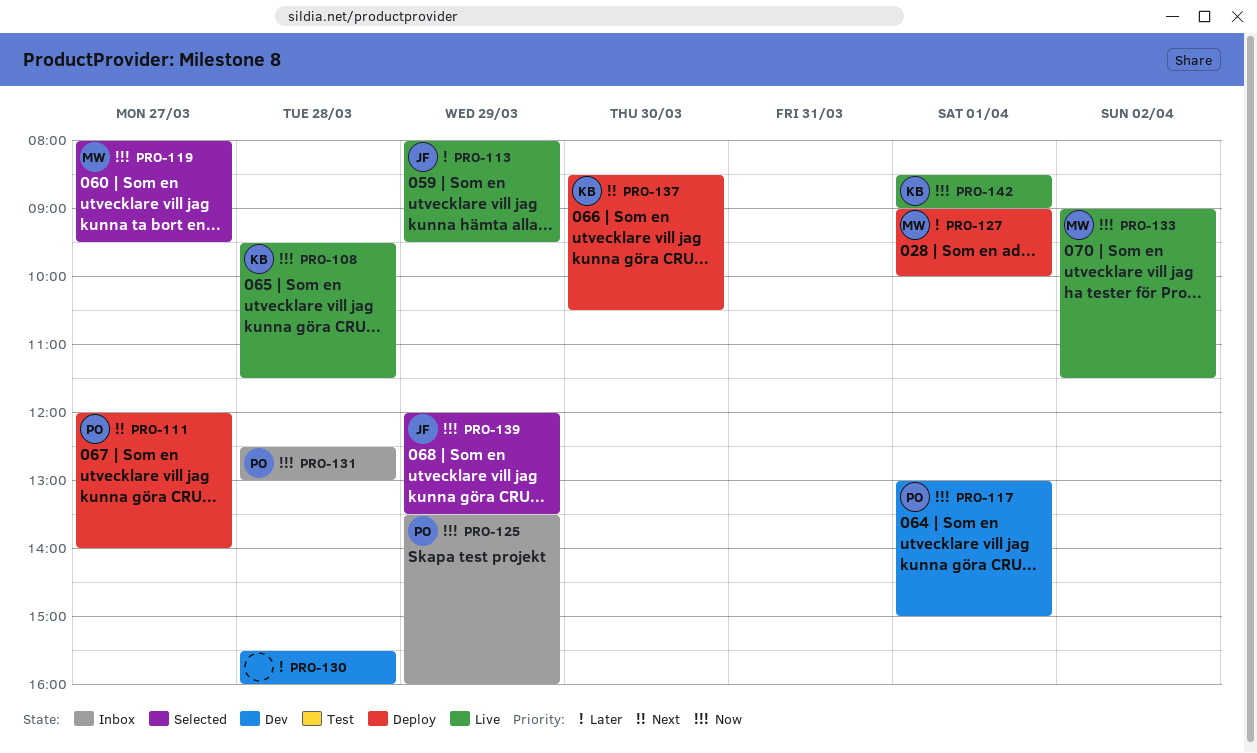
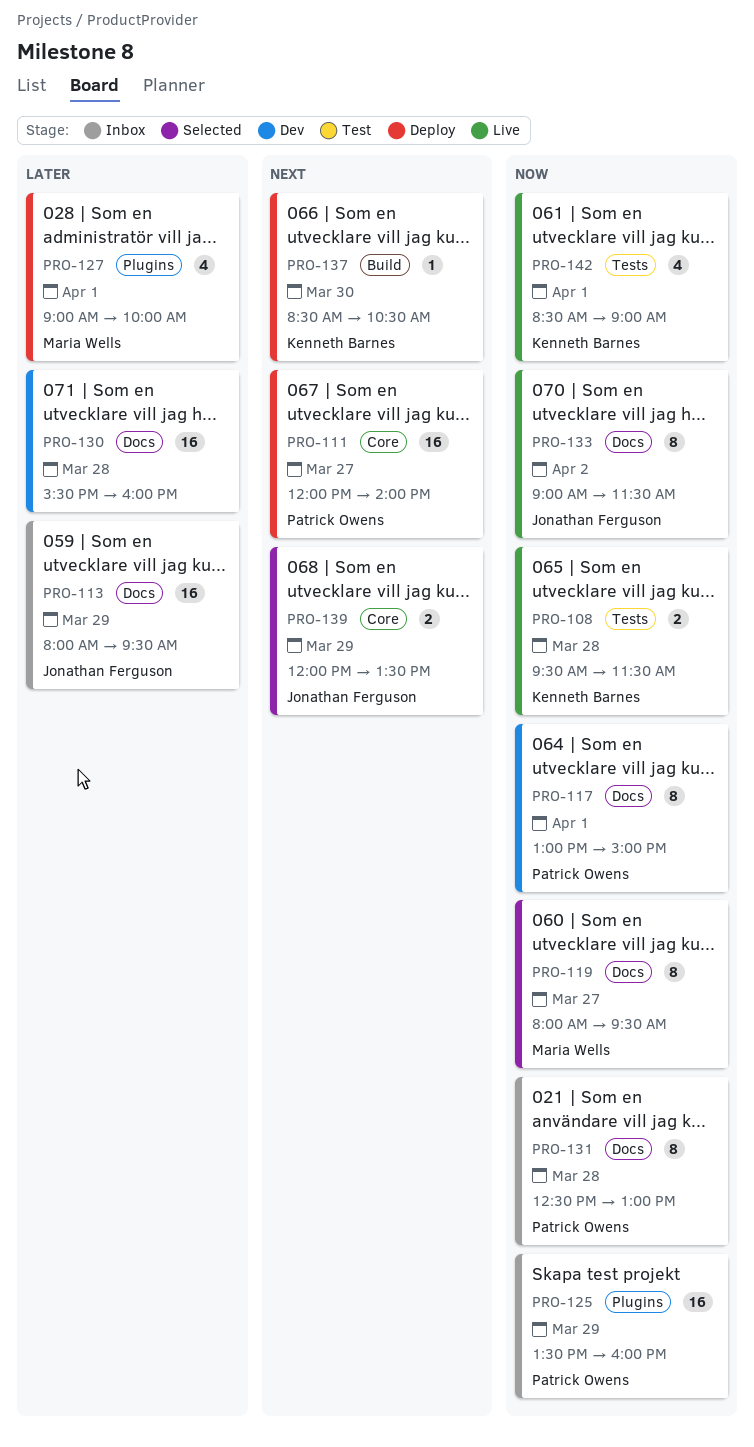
PRO-113, status: Live -> Inbox
PRO-133, owner: Maria Wells -> Jonathan Ferguson
PRO-139, priority: Now -> Next

